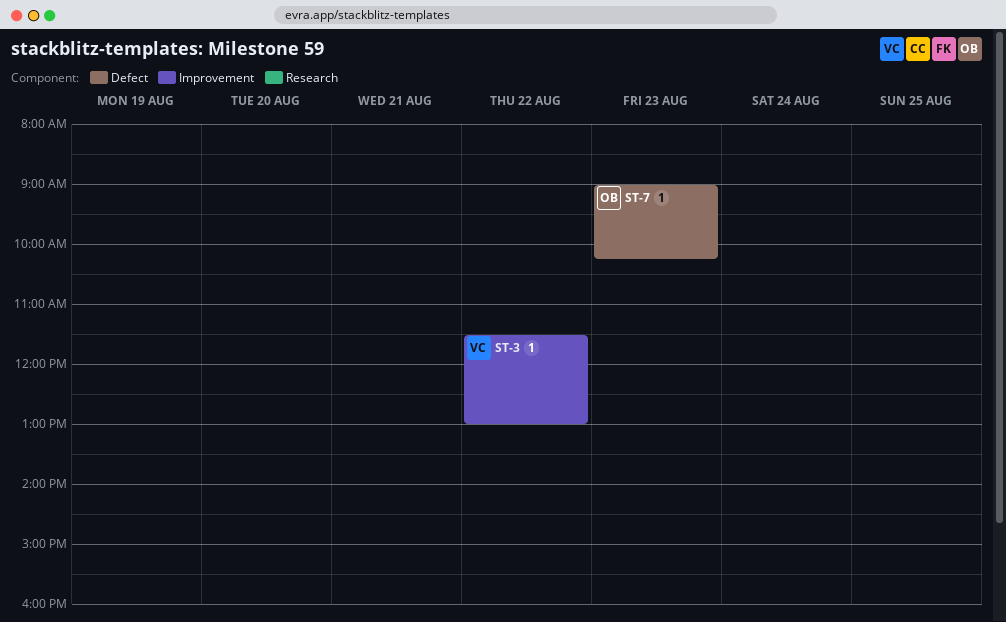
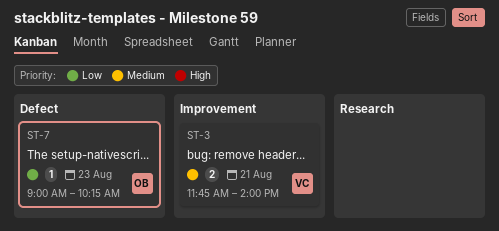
ST-3, estimate: 1 -> 2
ST-3, day: Aug 22 -> Aug 21
ST-3, begins: 11:30 -> 11:45
ST-3, ends: 13:00 -> 14:00

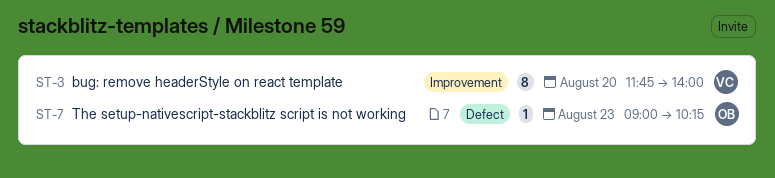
ST-3, estimate: 2 -> 8
ST-3, day: Aug 21 -> Aug 20

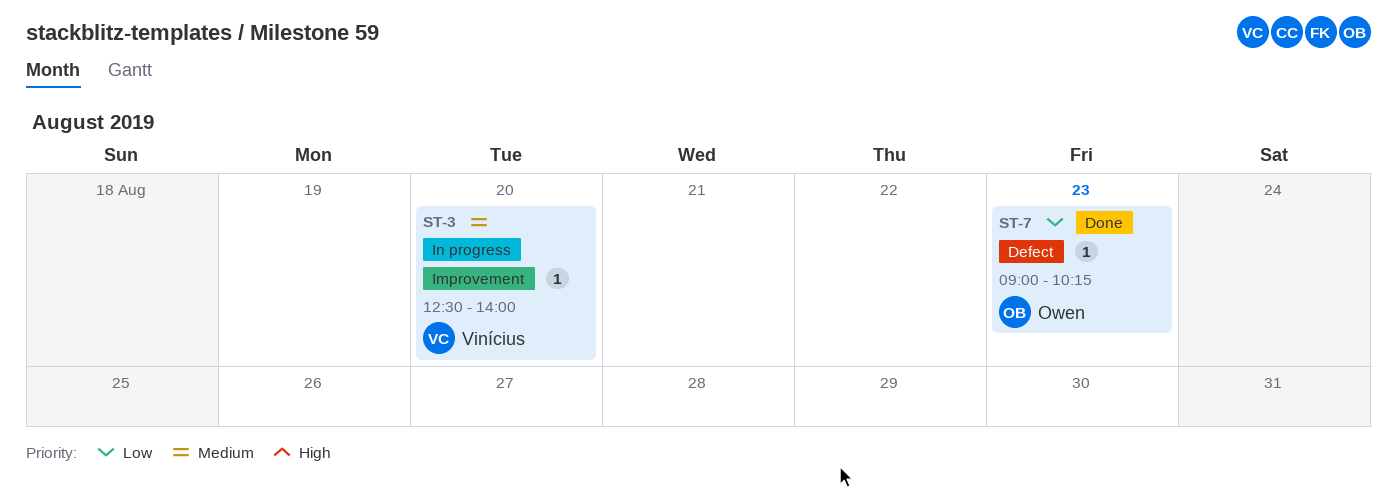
ST-3, estimate: 8 -> 1
ST-3, begins: 11:45 -> 12:30

